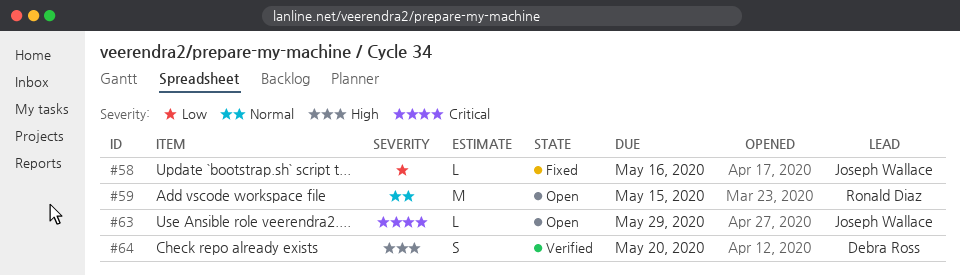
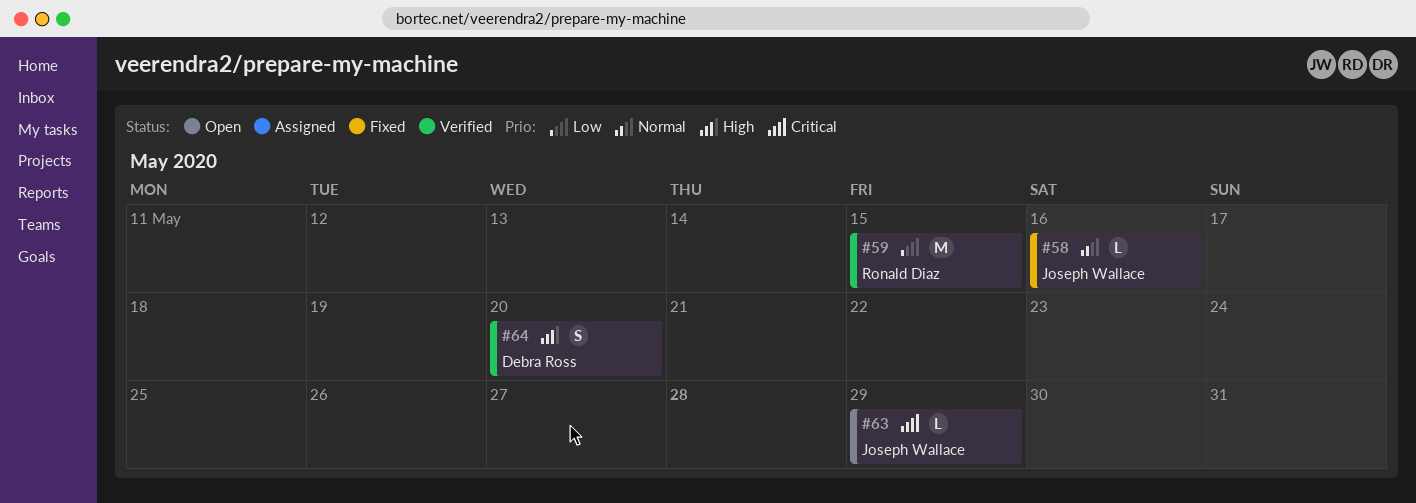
#58, priority: Low -> Normal
#59, status: Open -> Verified
#59, priority: Normal -> Low

